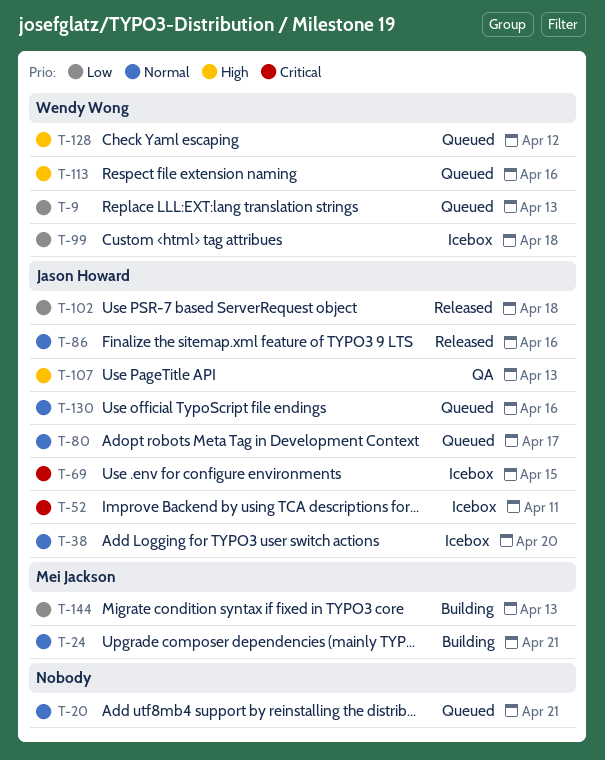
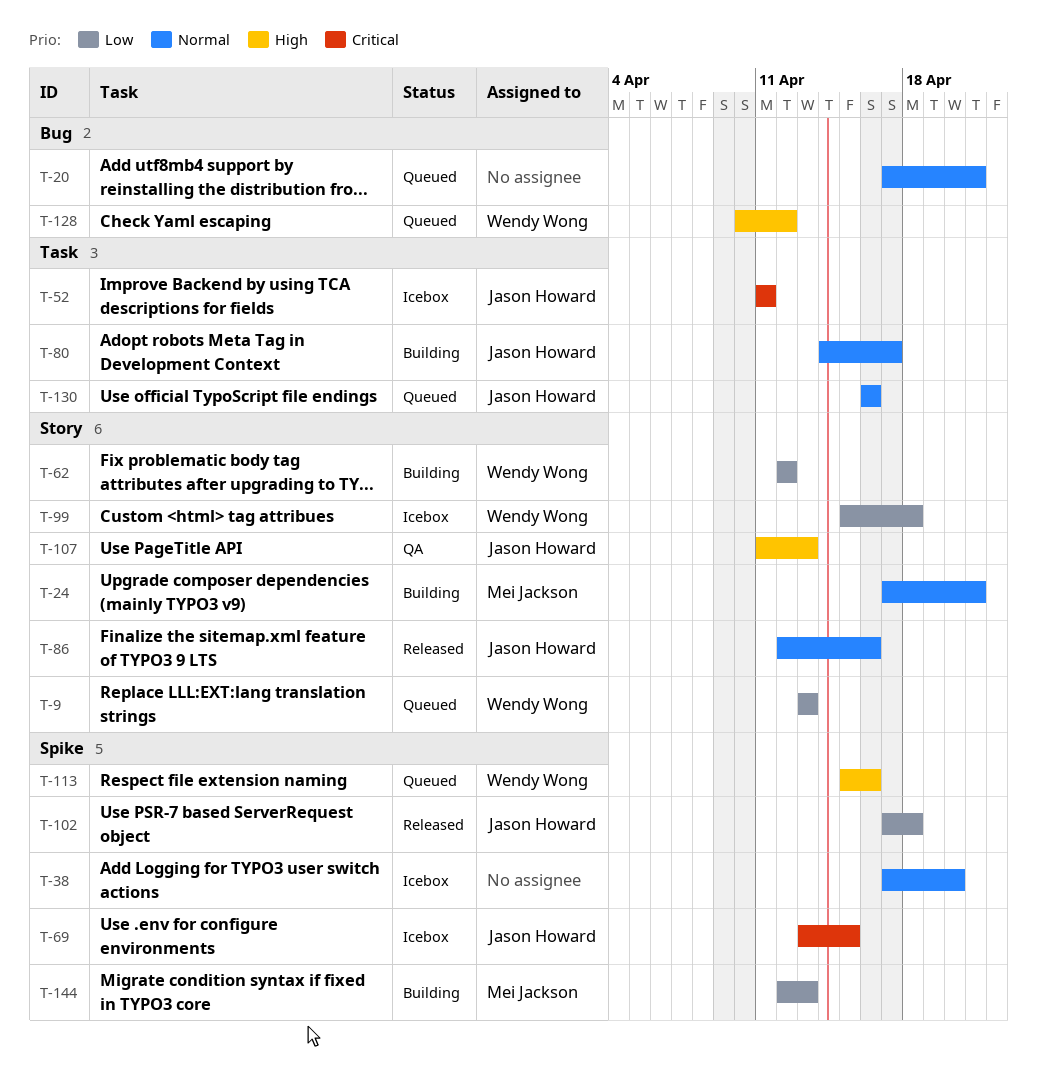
T-38, owner: Jason Howard -> none
T-62: none -> present
T-80, status: Queued -> Building

